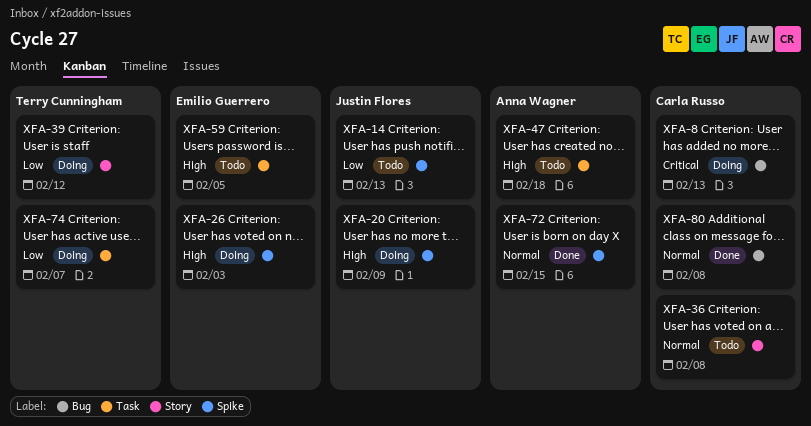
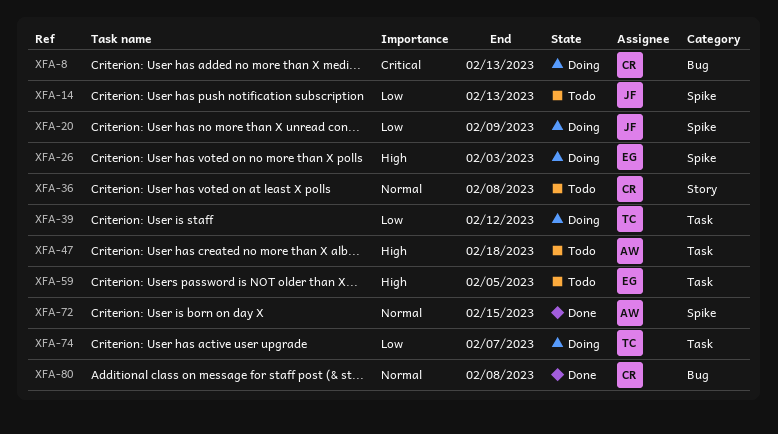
XFA-20, priority: High -> Low
XFA-39, label: Story -> Task

